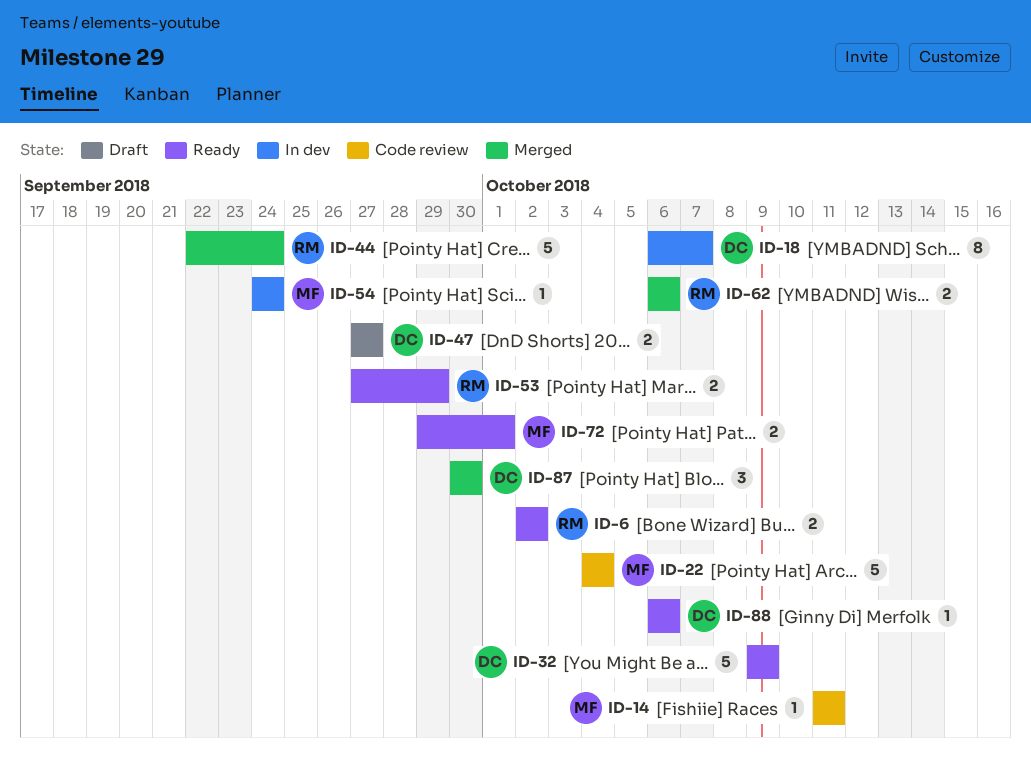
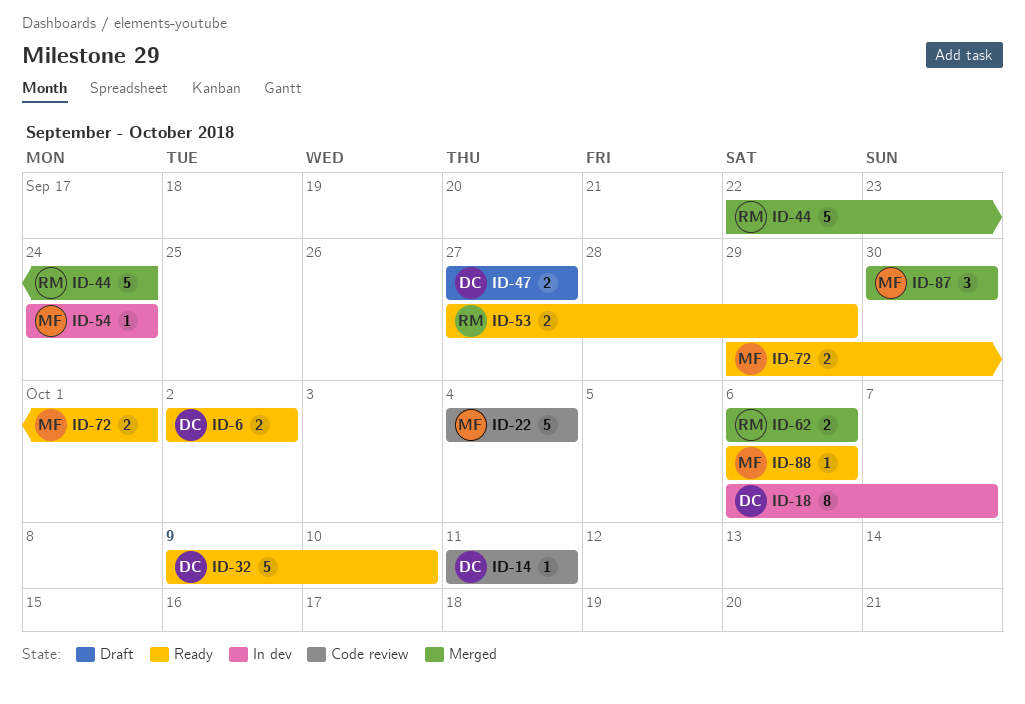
ID-6, owner: RM -> DC
ID-14, owner: MF -> DC
ID-32, due: Oct 9 -> Oct 10
ID-87, owner: DC -> MF
ID-88, owner: DC -> MF

